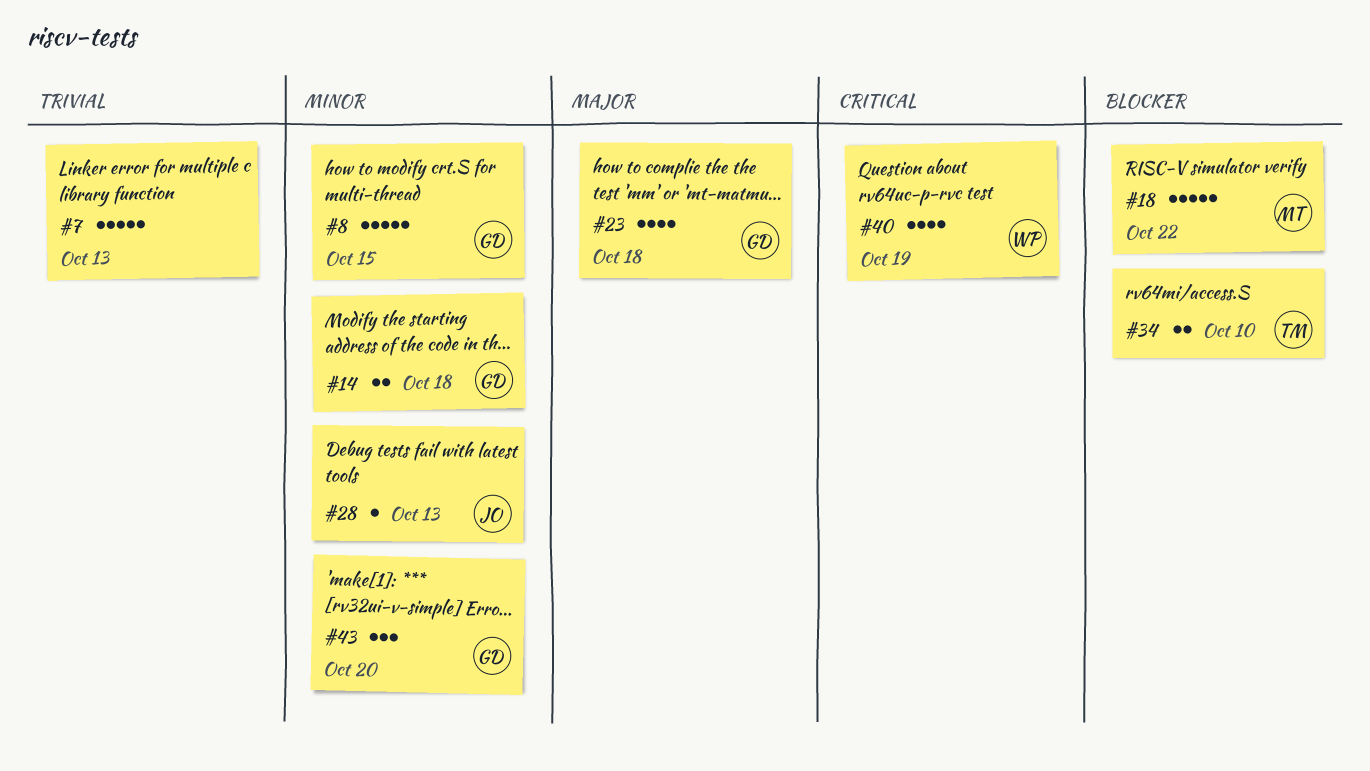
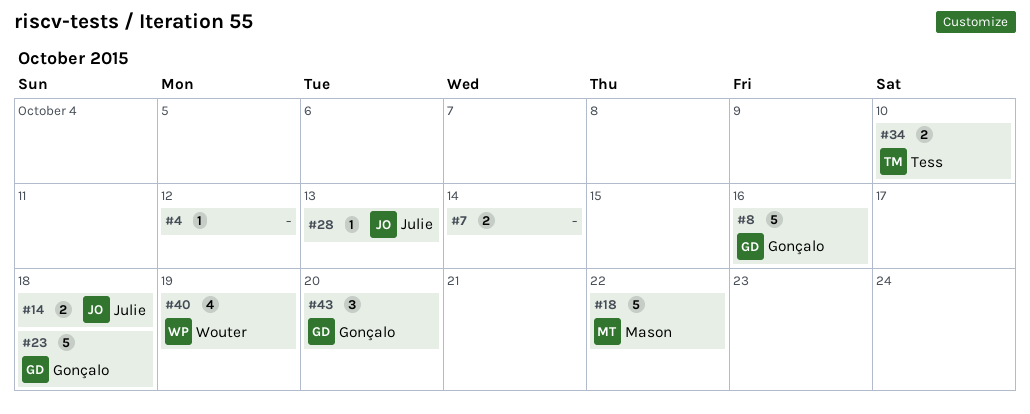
#4: none -> present
#7, estimate: 5 -> 2
#7, due: Oct 13 -> Oct 14
#8, due: Oct 15 -> Oct 16
#14, owner: Gonçalo -> Julie
#23, estimate: 4 -> 5

